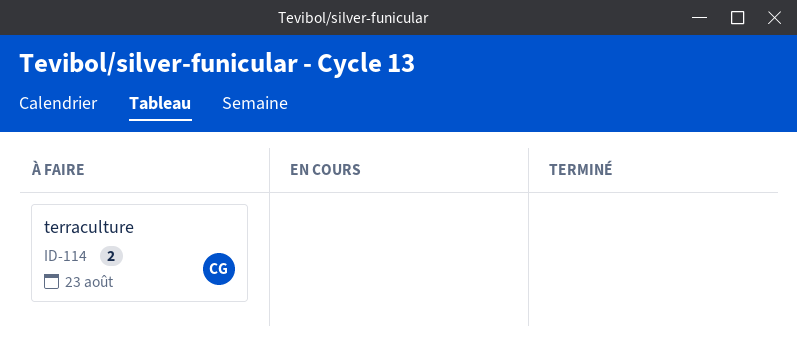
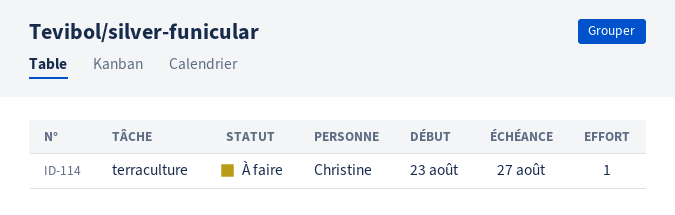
ID-114, estimate: 2 -> 1
ID-114, due: Aug 23 -> Aug 27

